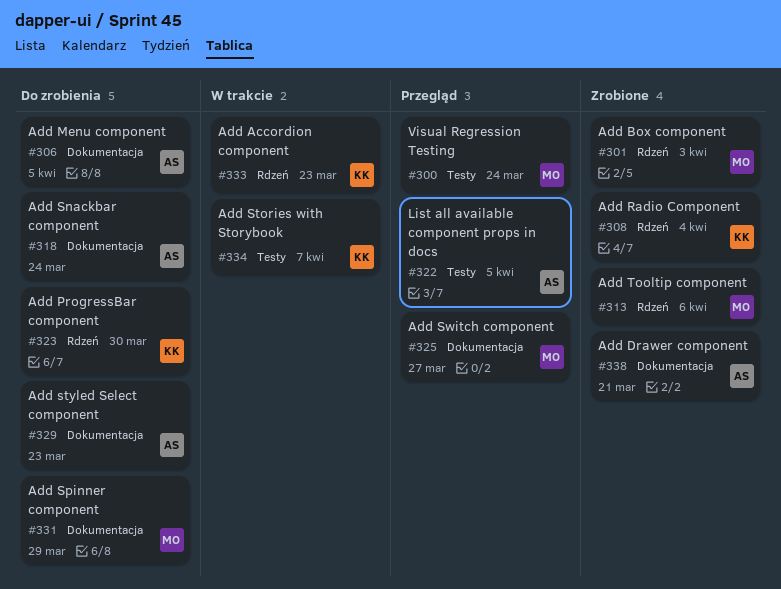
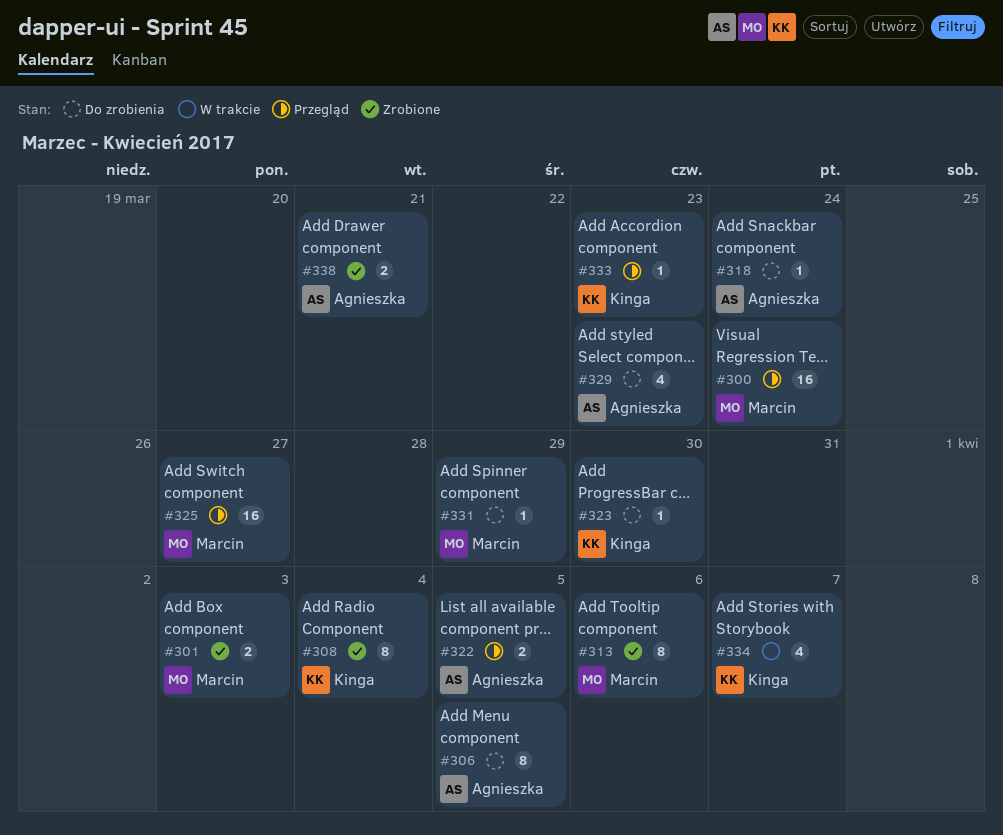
#333, status: W trakcie -> Przegląd

